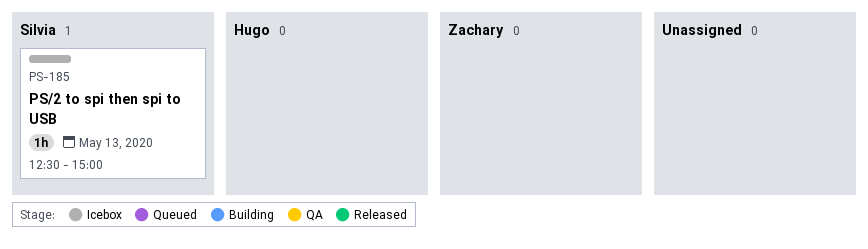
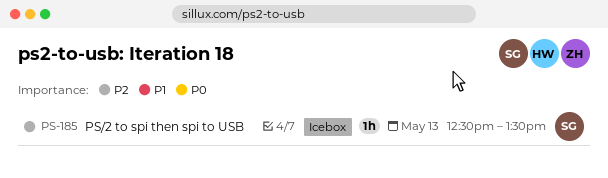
PS-185, ends: 15:00 -> 13:30

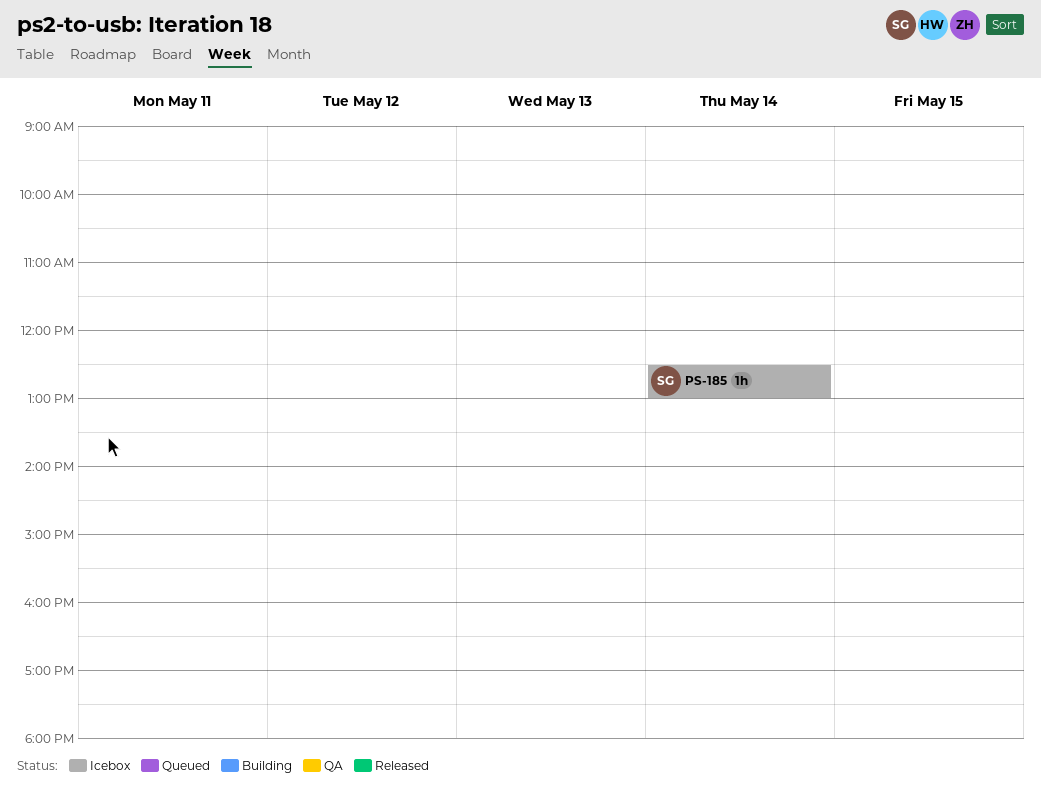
PS-185, day: May 13 -> May 14
PS-185, ends: 13:30 -> 13:00

